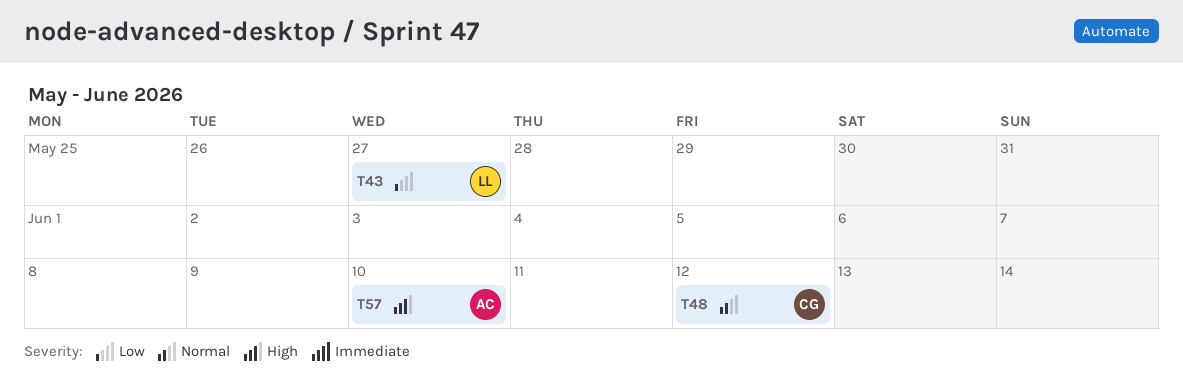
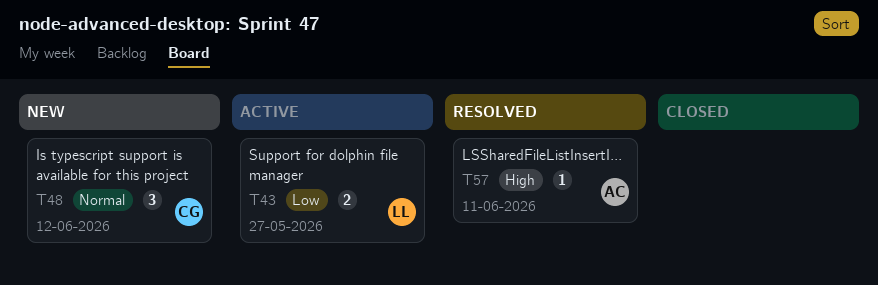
T57, due: Jun 10 -> Jun 11

